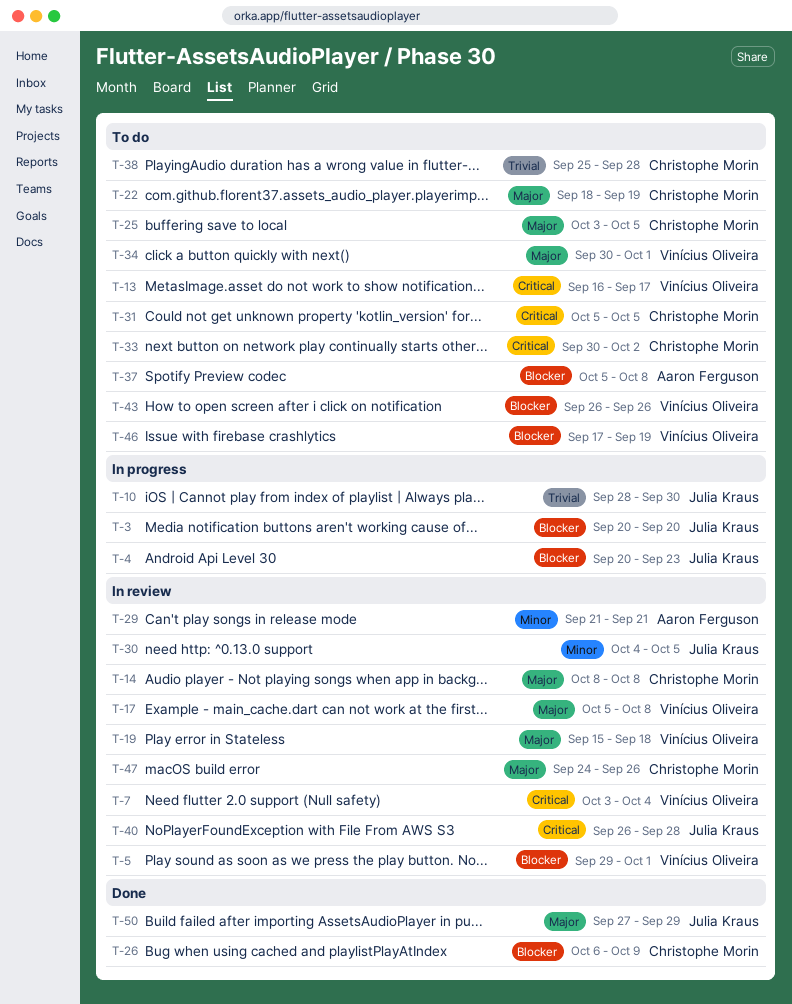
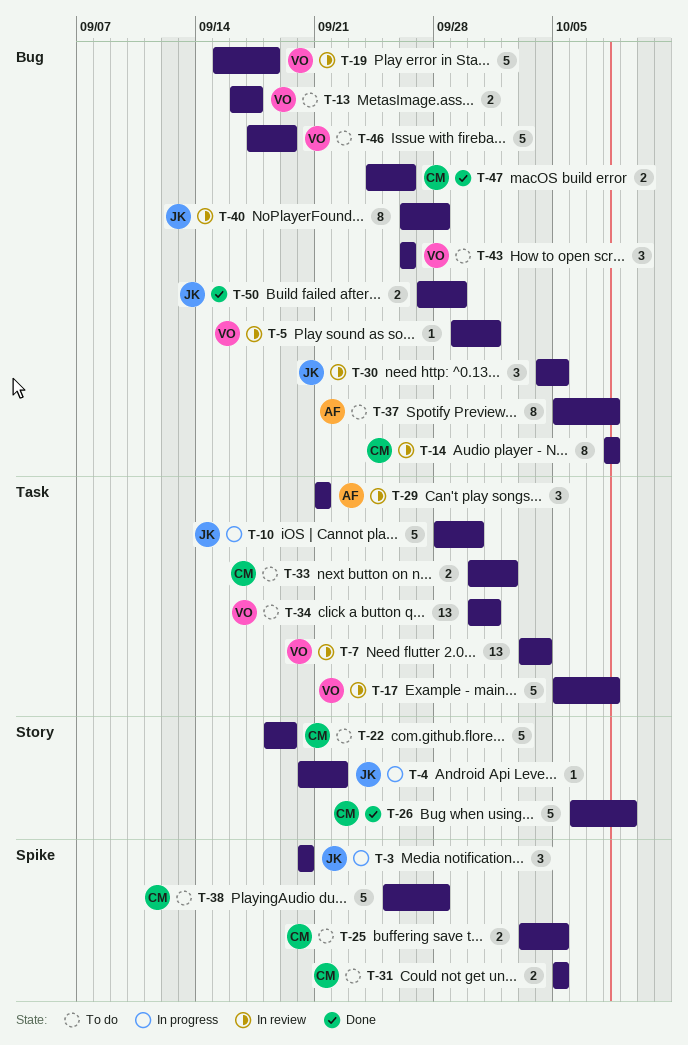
T-4, due: Sep 23 -> Sep 22
T-47, status: In review -> Done

